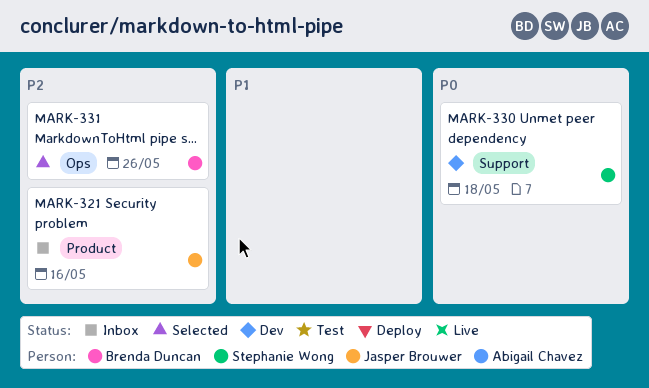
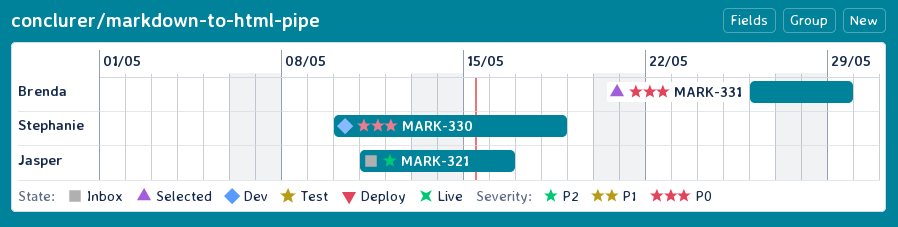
MARK-331, priority: P2 -> P0
MARK-331, due: May 26 -> May 29

